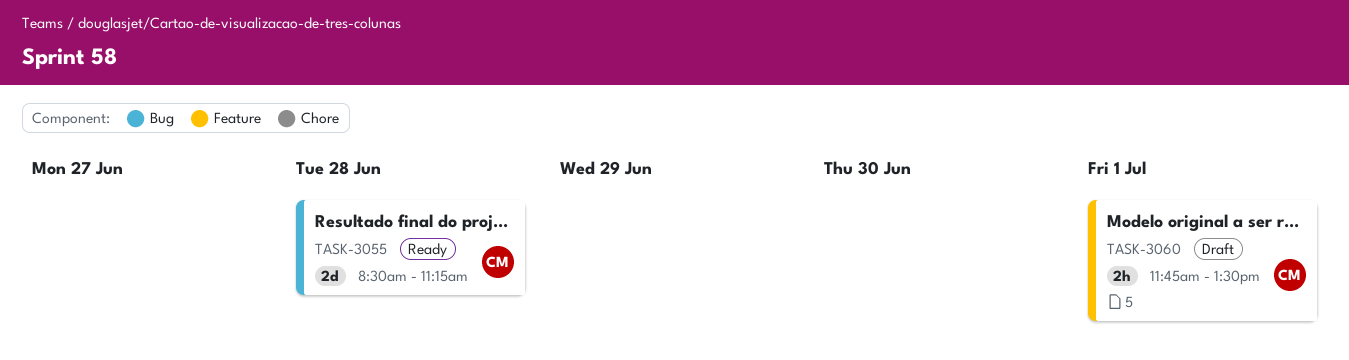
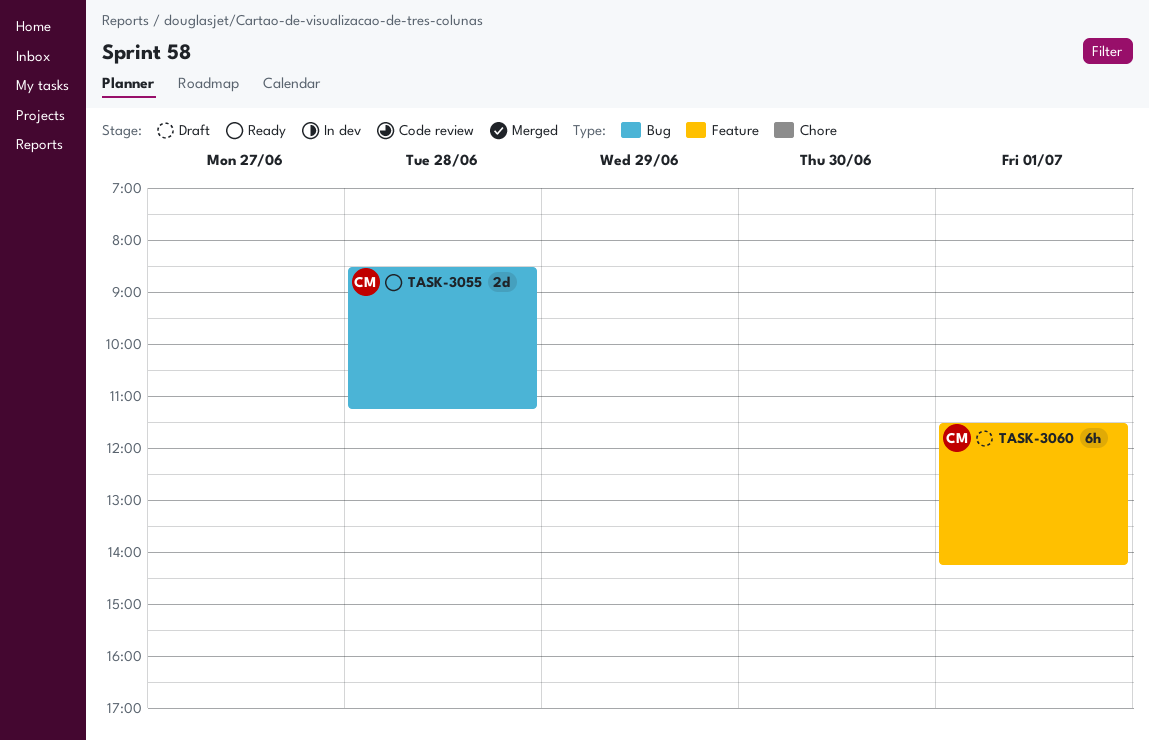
TASK-3060, estimate: 2h -> 6h
TASK-3060, begins: 11:45 -> 11:30
TASK-3060, ends: 13:30 -> 14:15

